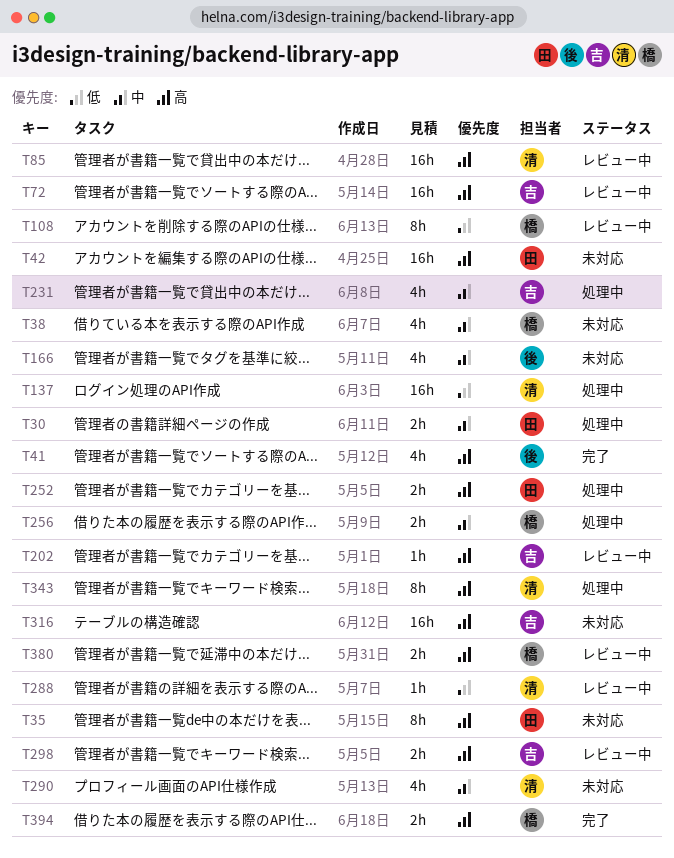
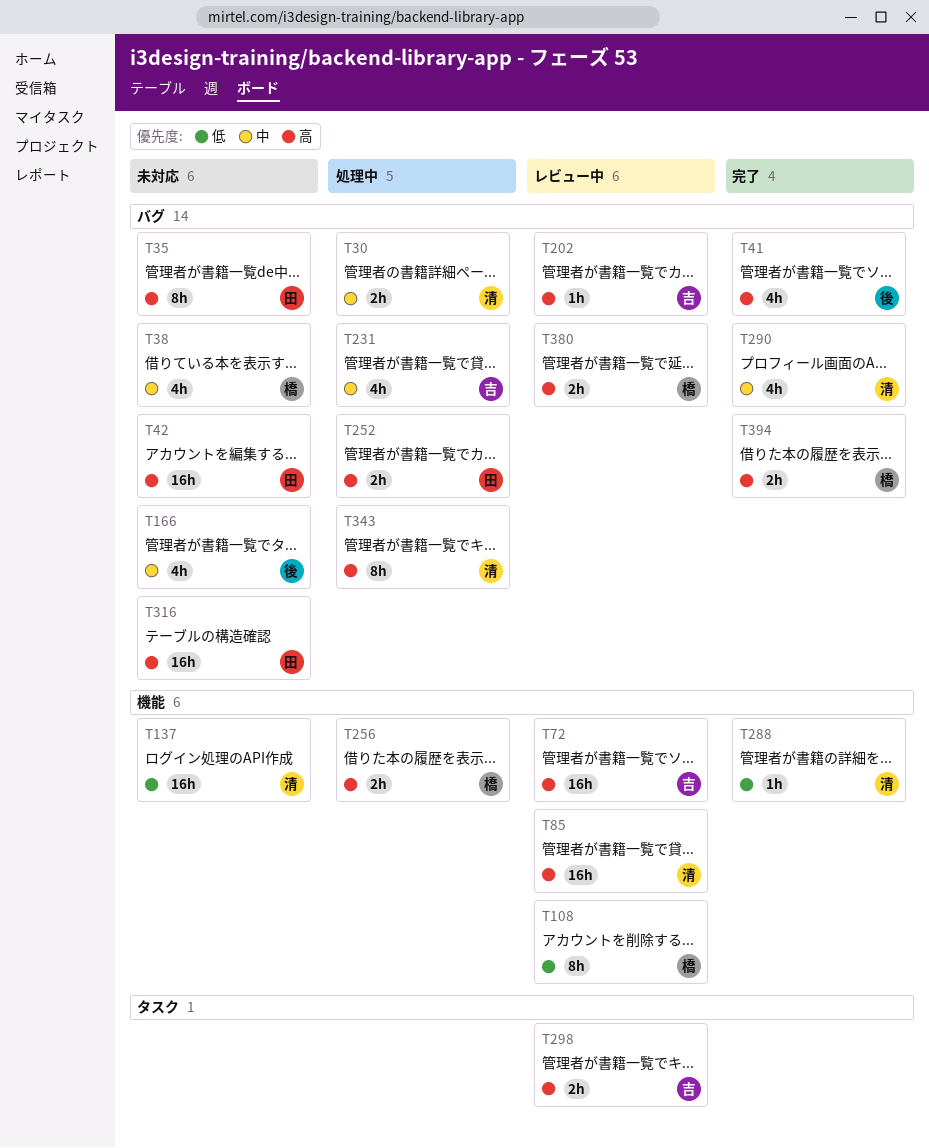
T30, owner: 田 -> 清
T137, status: 処理中 -> 未対応
T256, priority: 中 -> 高
T288, status: レビュー中 -> 完了
T290, status: 未対応 -> 完了
T316, owner: 吉 -> 田

